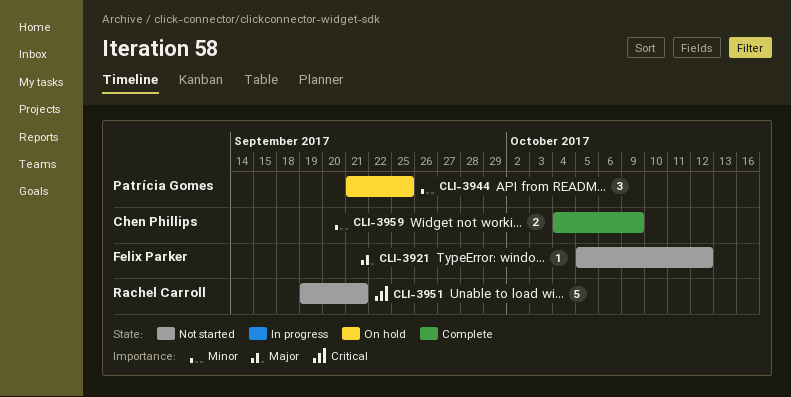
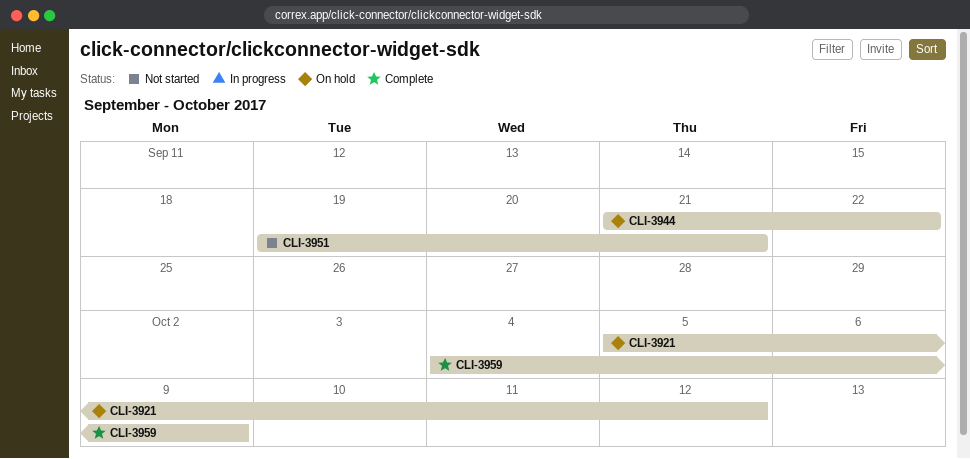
CLI-3921, status: Not started -> On hold
CLI-3944, due: Sep 25 -> Sep 22

